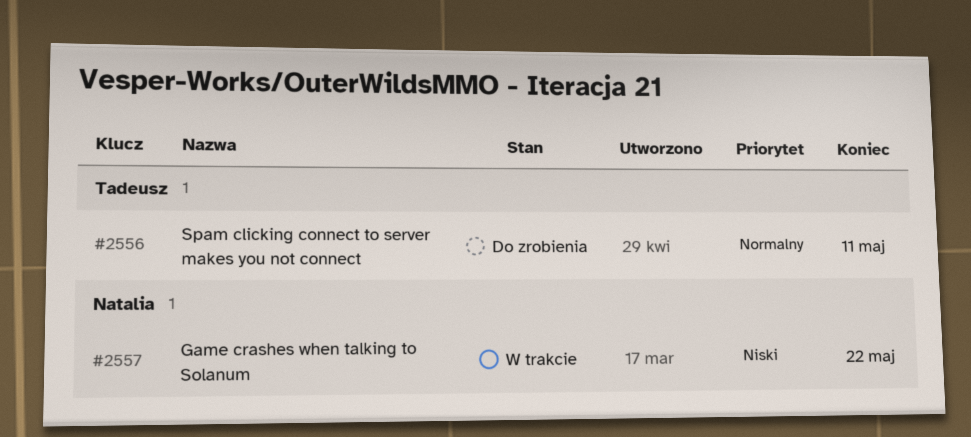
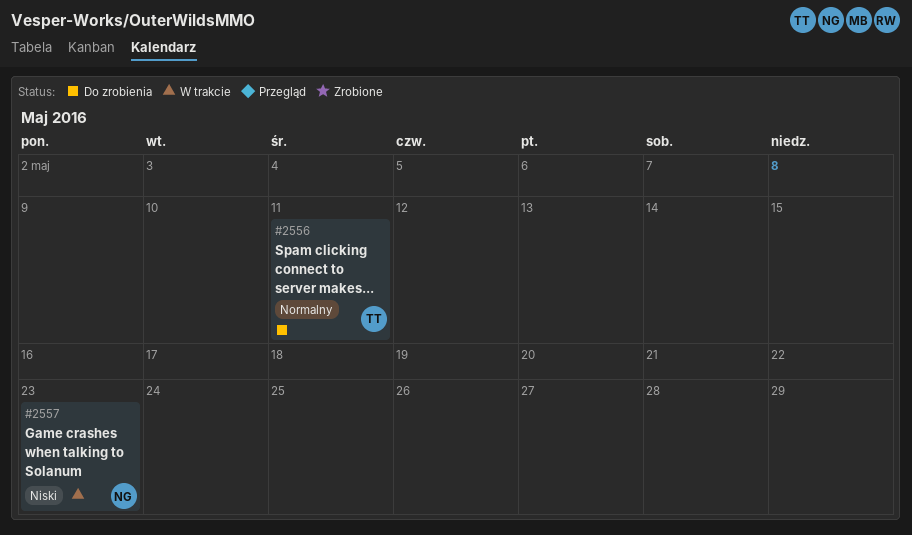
#2557, due: May 22 -> May 23

